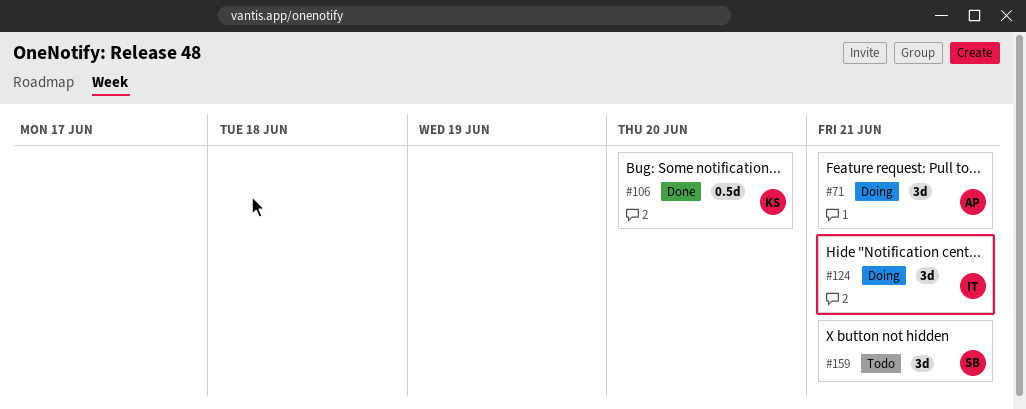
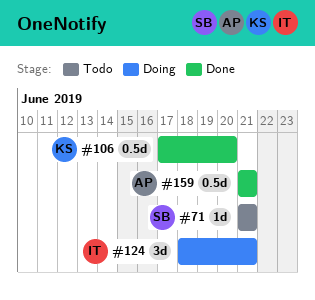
#71, status: Doing -> Todo
#71, owner: AP -> SB
#71, estimate: 3d -> 1d
#159, status: Todo -> Done
#159, owner: SB -> AP
#159, estimate: 3d -> 0.5d

